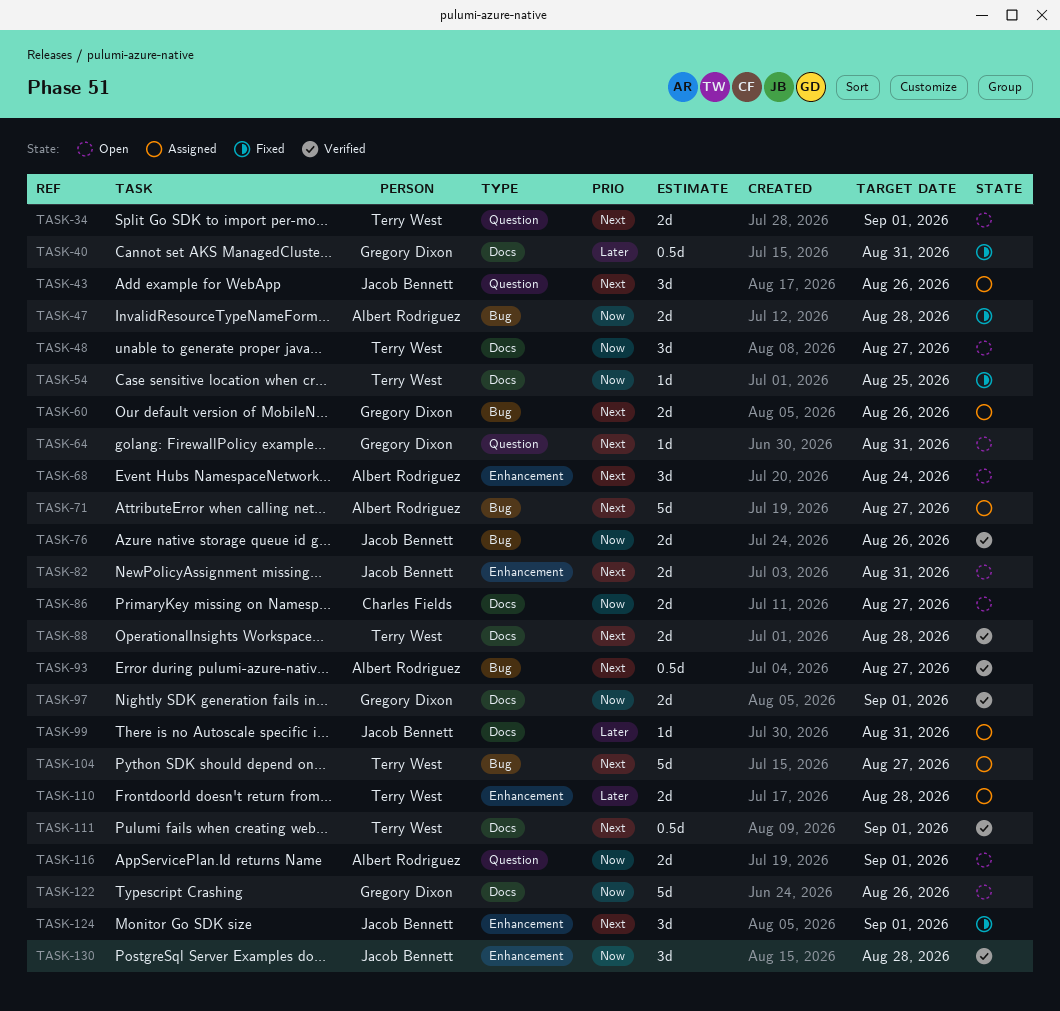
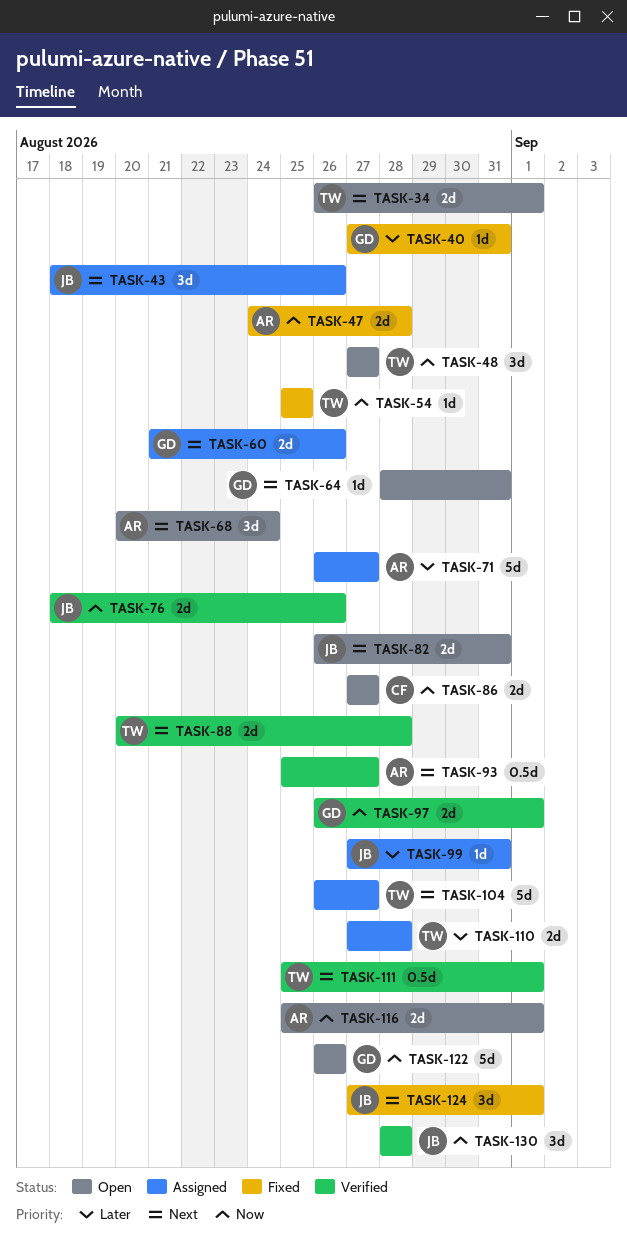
TASK-40, estimate: 0.5d -> 1d
TASK-71, priority: Next -> Later

